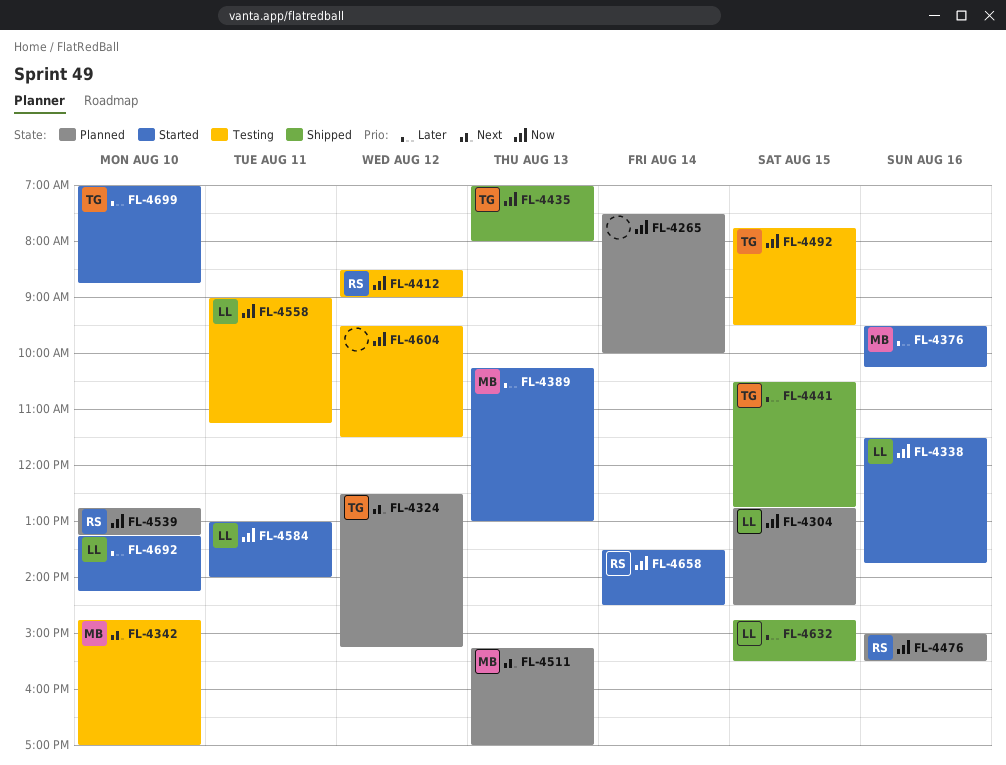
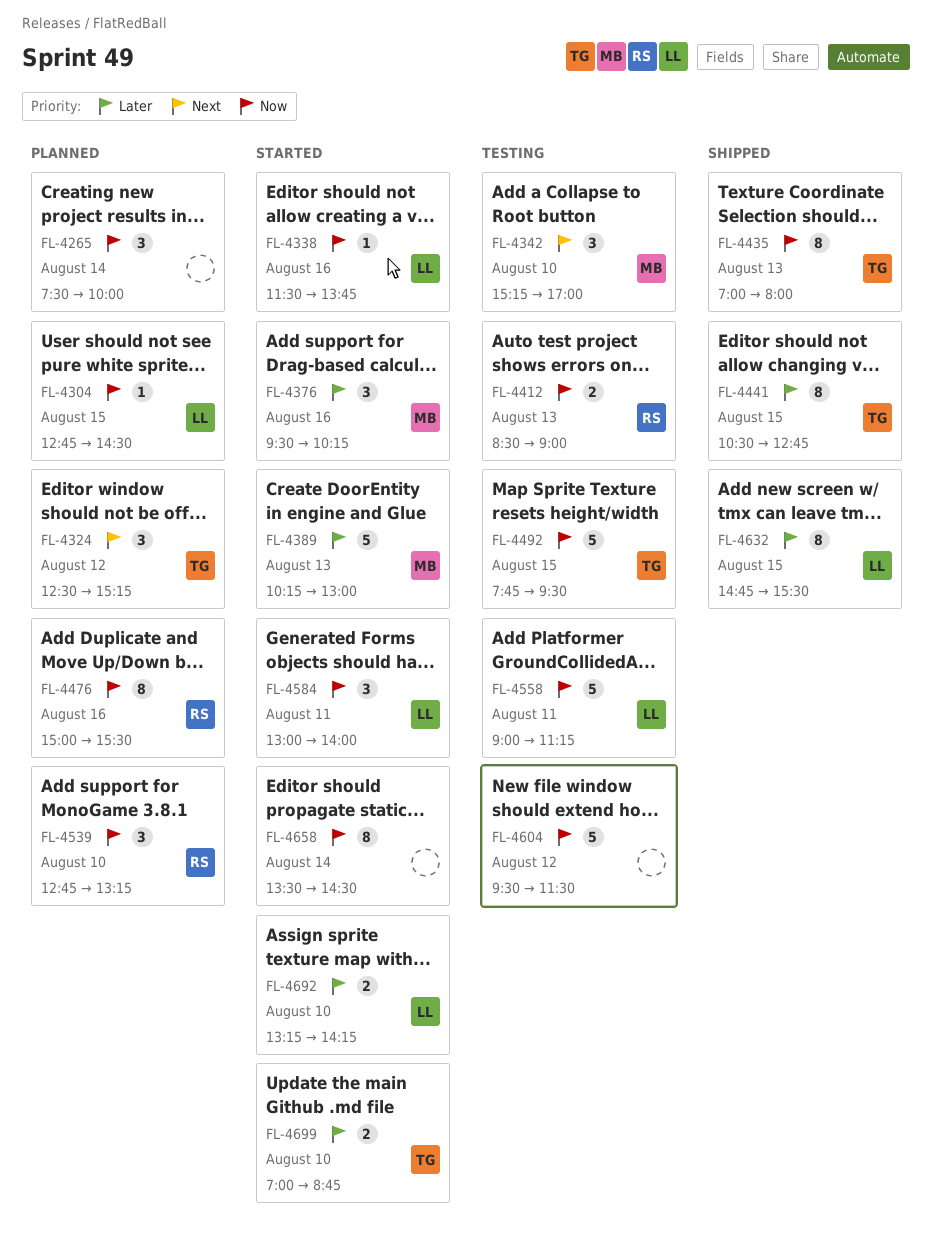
FL-4342, begins: 14:45 -> 15:15
FL-4412, day: Aug 12 -> Aug 13
FL-4511: present -> none
FL-4658, owner: RS -> none

